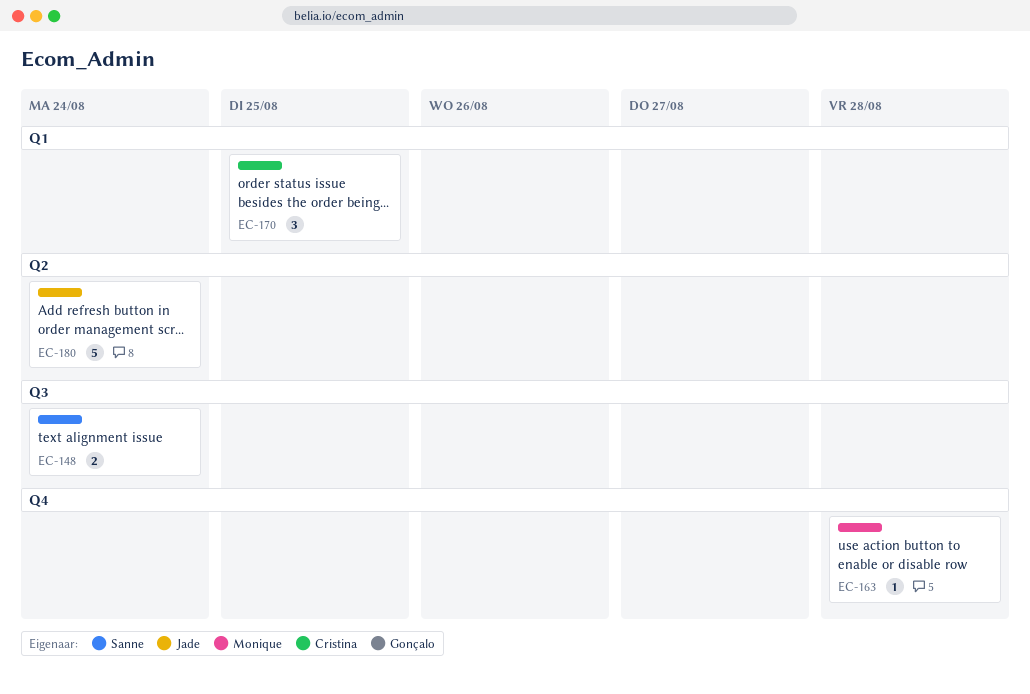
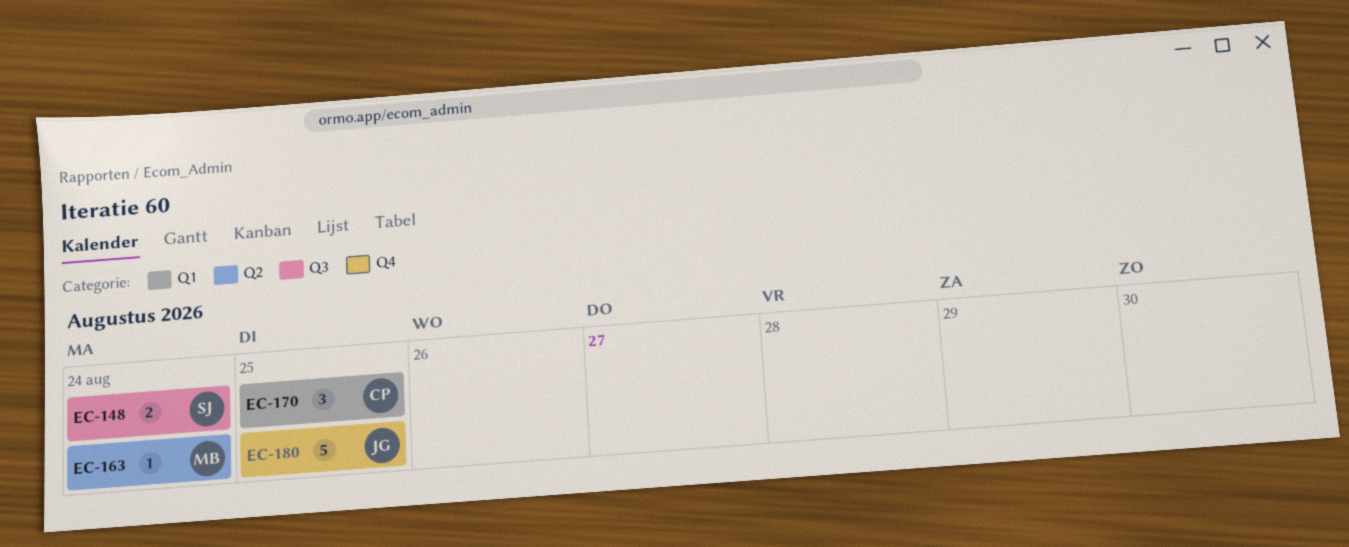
EC-163, label: Q4 -> Q2
EC-163, due: Aug 28 -> Aug 24
EC-180, label: Q2 -> Q4
EC-180, due: Aug 24 -> Aug 25

